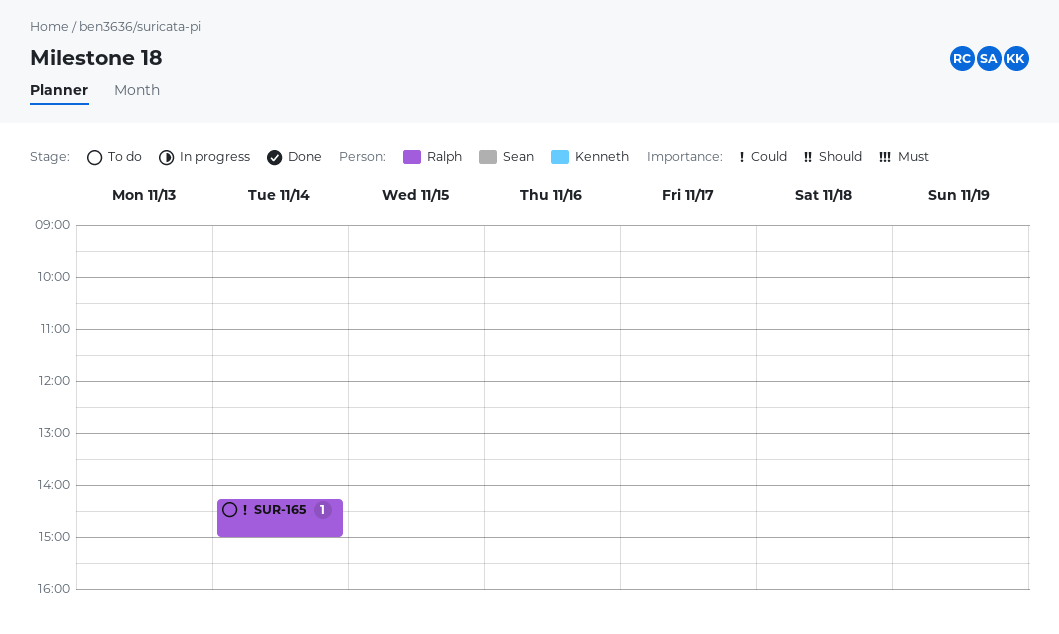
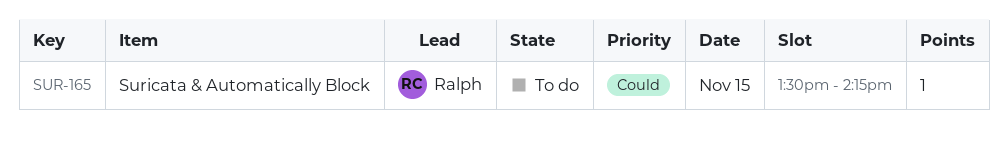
SUR-165, day: Nov 14 -> Nov 15
SUR-165, begins: 14:15 -> 13:30
SUR-165, ends: 15:00 -> 14:15

